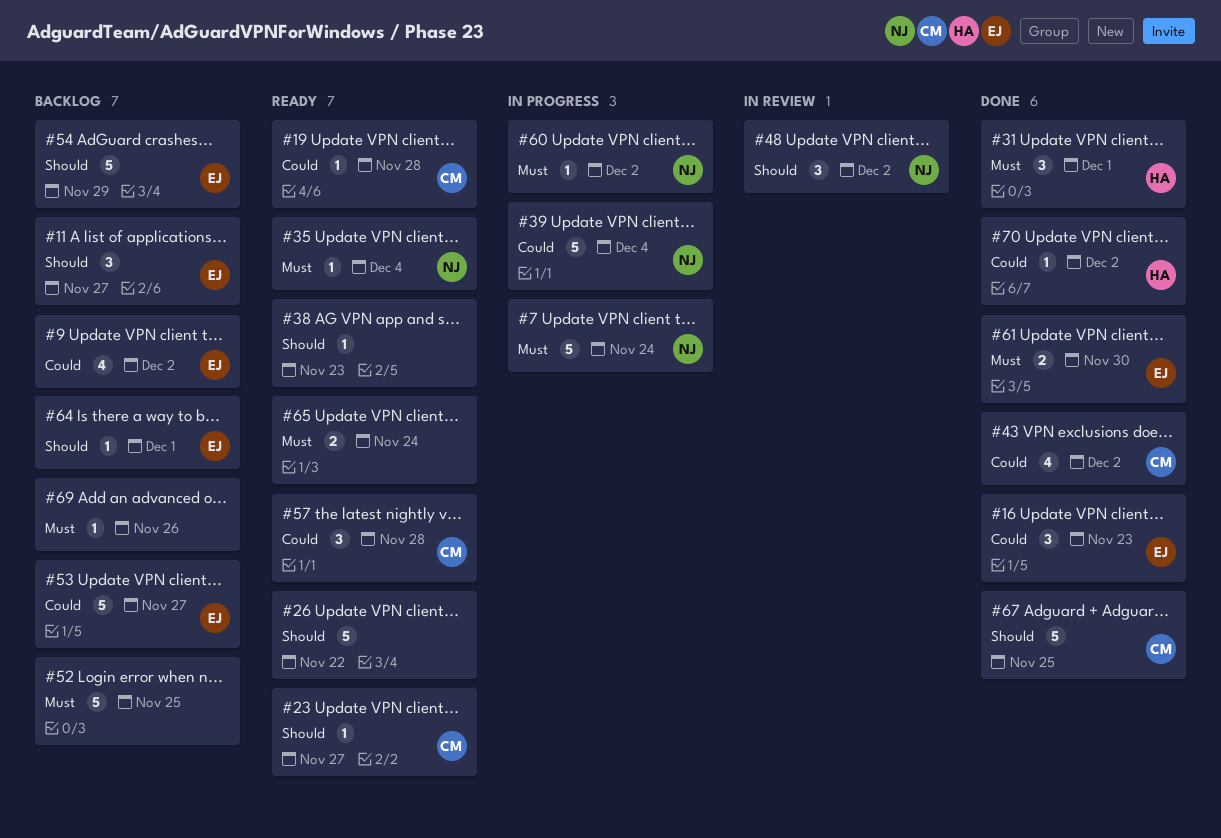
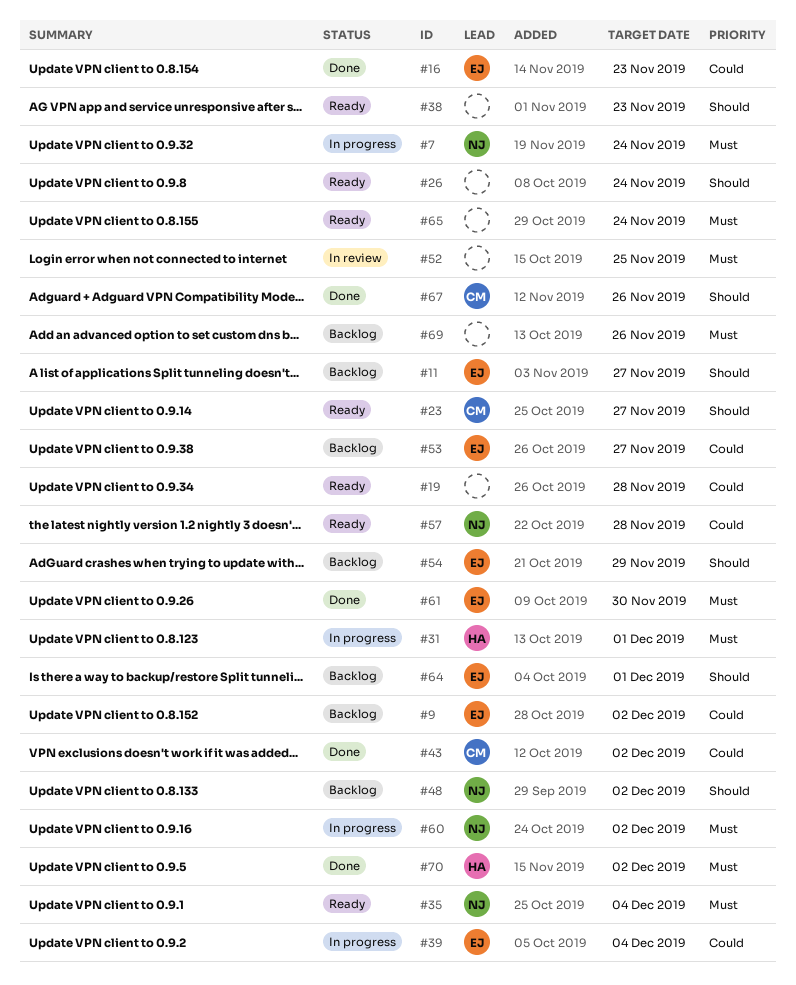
#19, owner: CM -> none
#26, due: Nov 22 -> Nov 24
#31, status: Done -> In progress
#39, owner: NJ -> EJ
#48, status: In review -> Backlog
#52, status: Backlog -> In review
#57, owner: CM -> NJ
#67, due: Nov 25 -> Nov 26
#70, priority: Could -> Must

